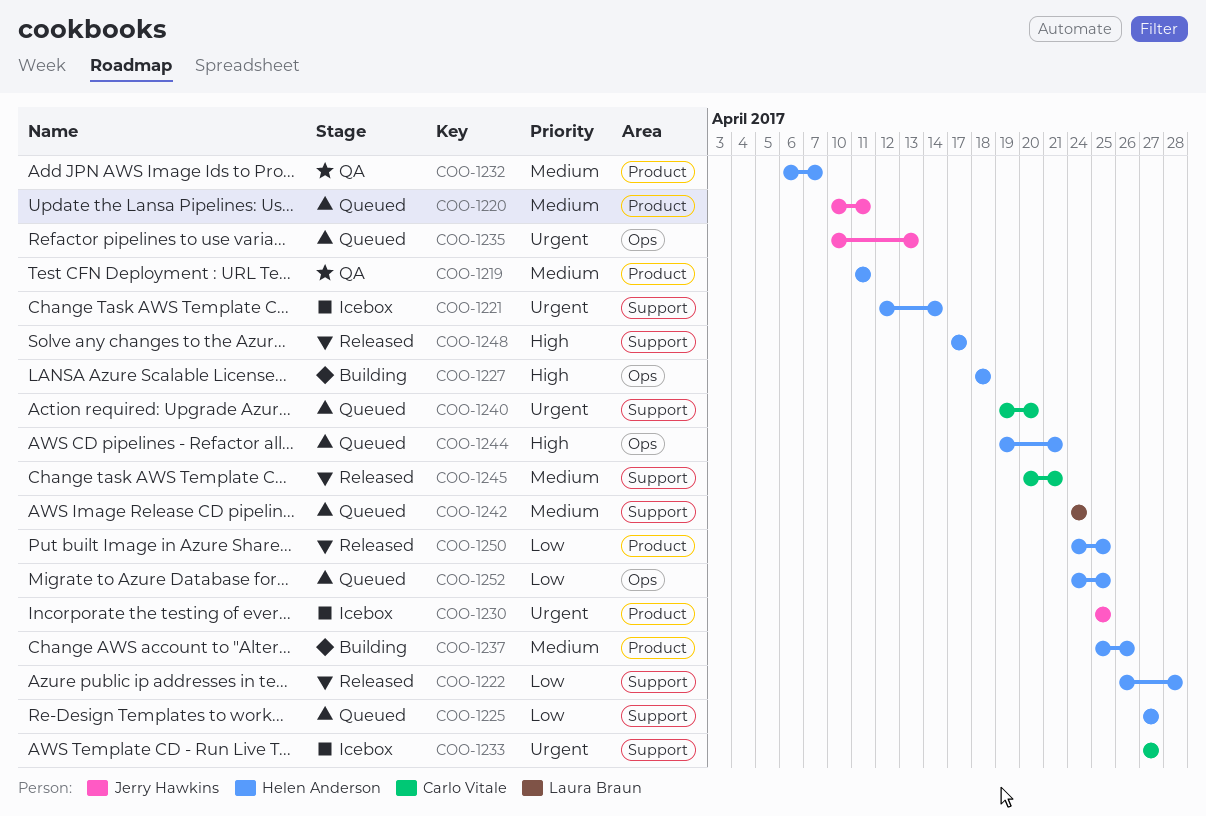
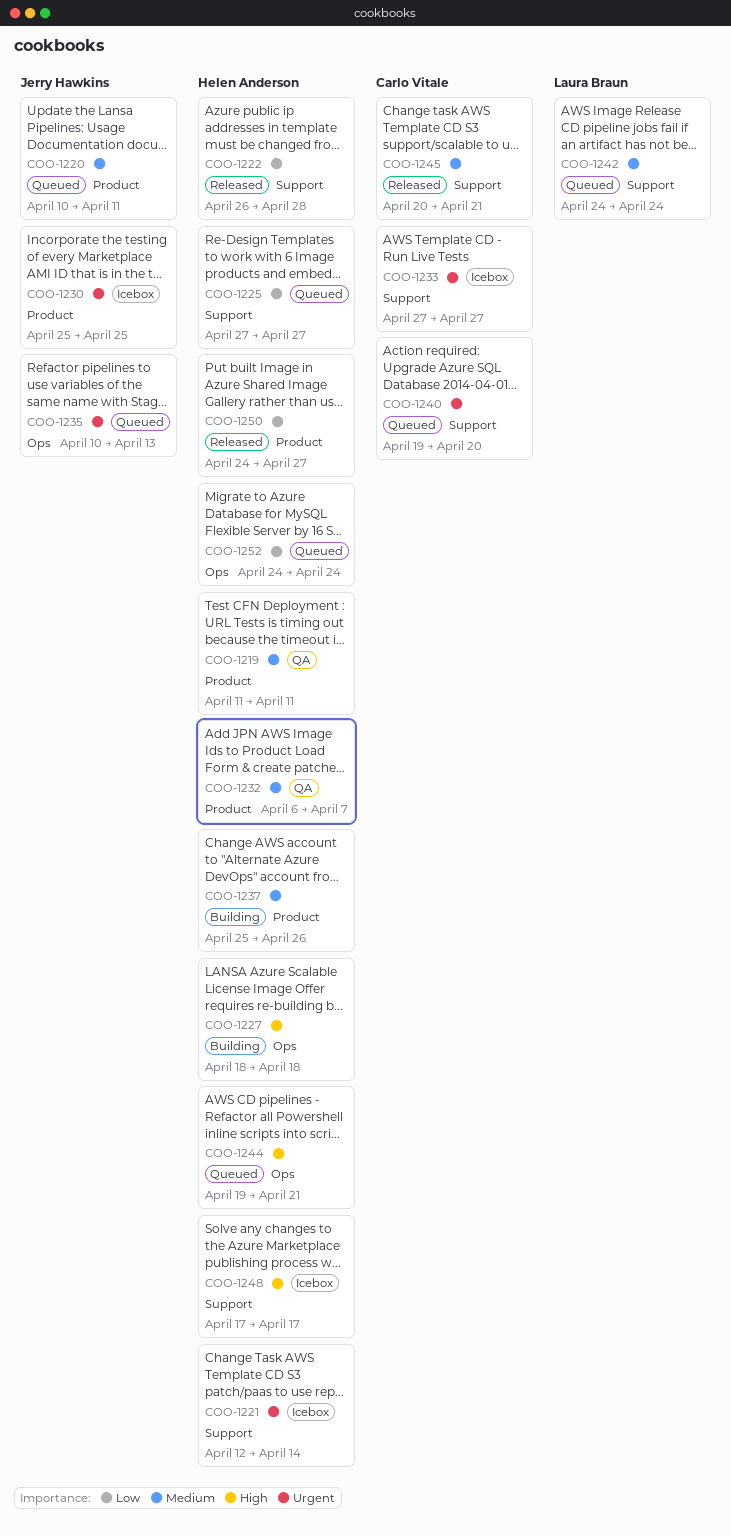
COO-1248, status: Released -> Icebox
COO-1250, due: Apr 25 -> Apr 27
COO-1252, due: Apr 25 -> Apr 24

